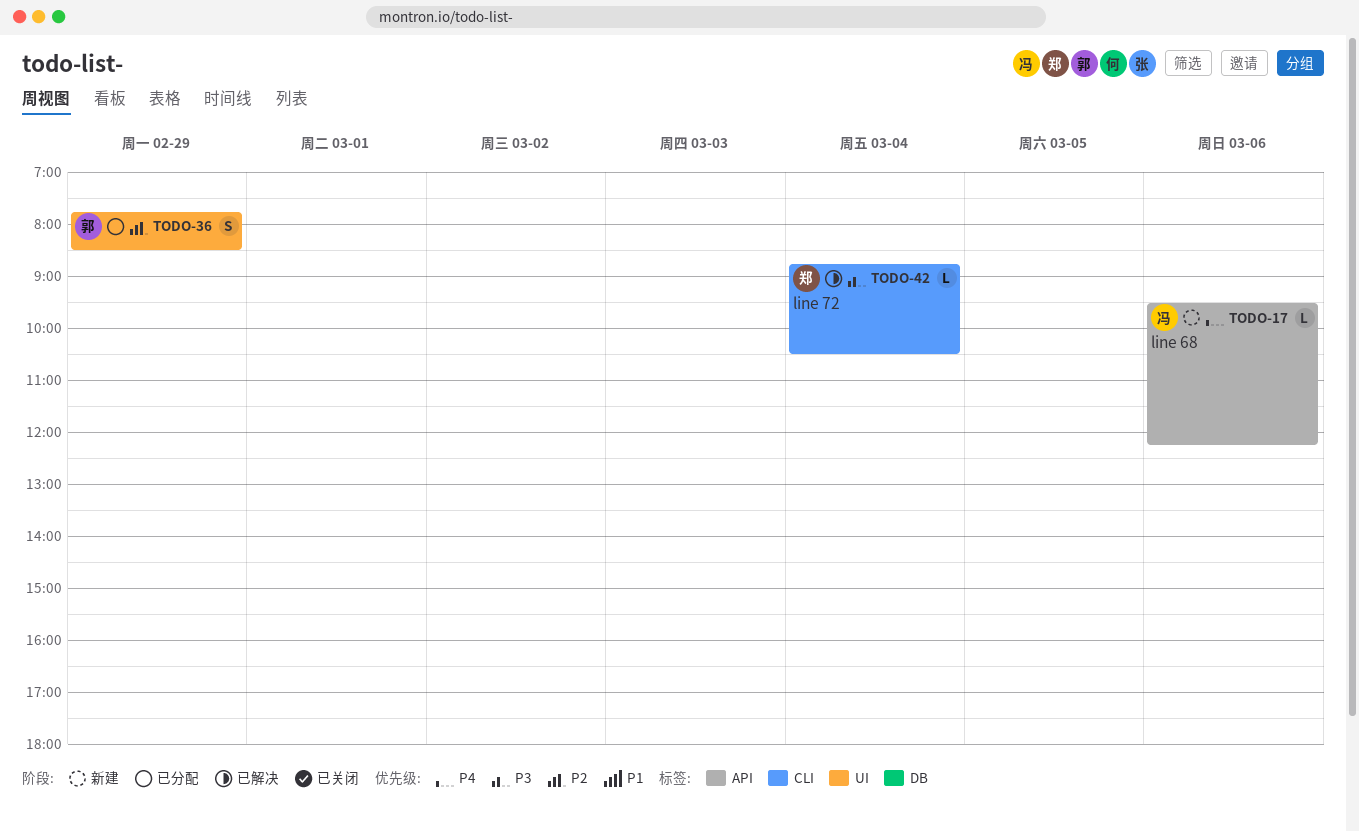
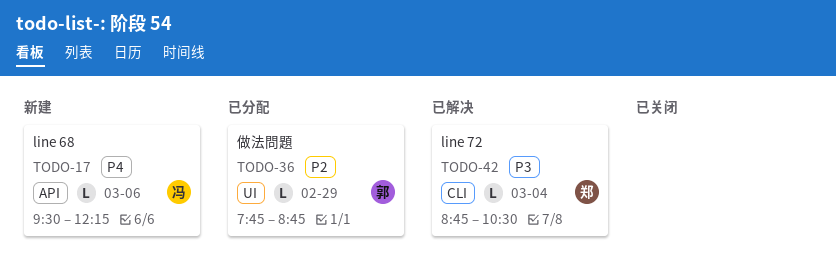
TODO-36, estimate: S -> L
TODO-36, ends: 08:30 -> 08:45

